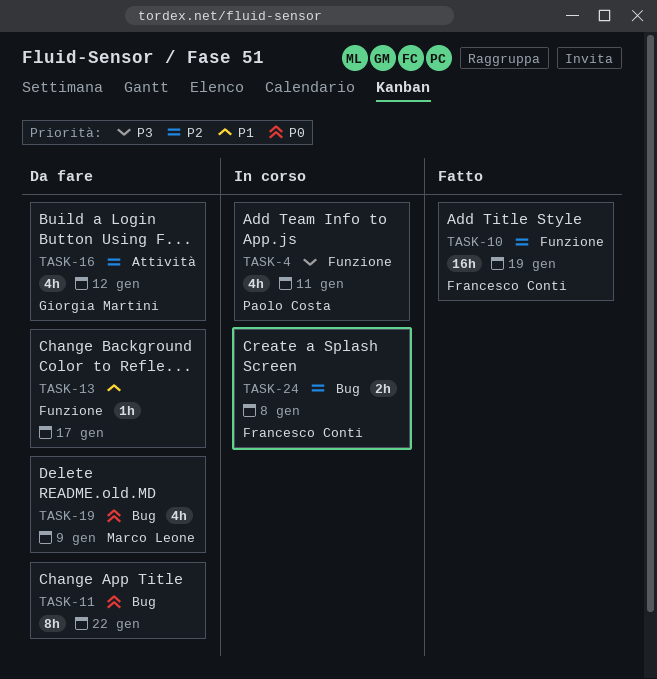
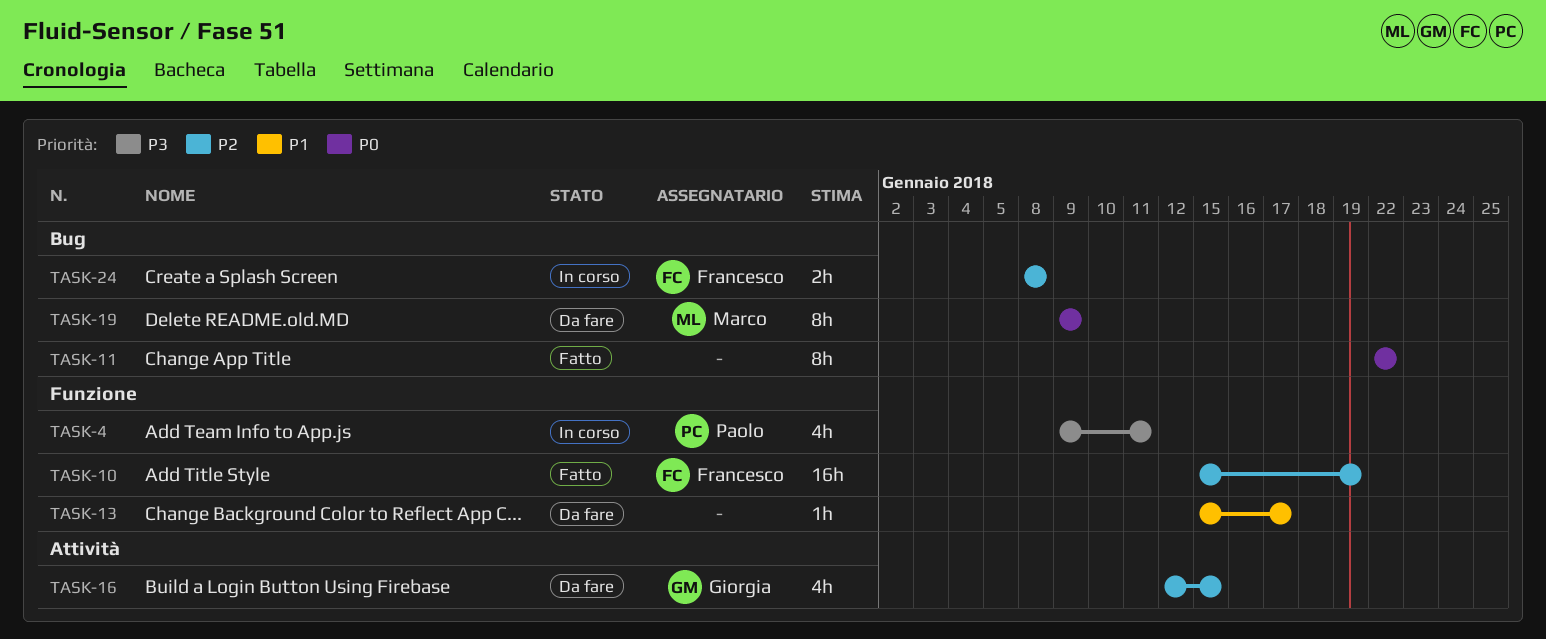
TASK-11, status: Da fare -> Fatto
TASK-16, due: Jan 12 -> Jan 15
TASK-19, estimate: 4h -> 8h

